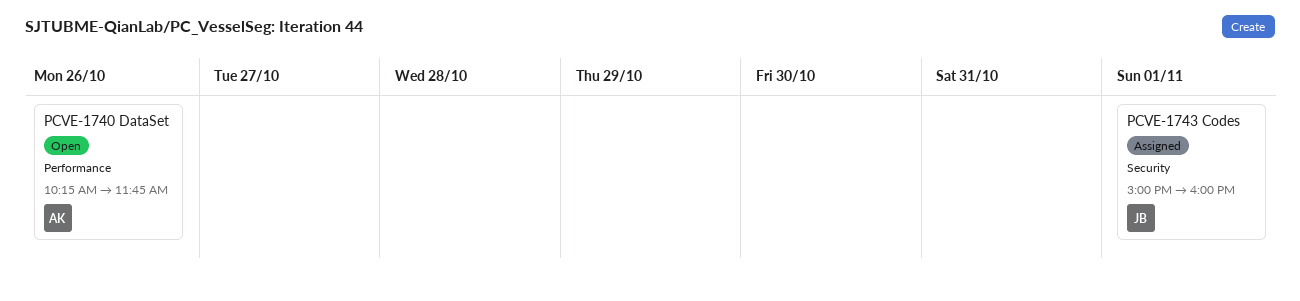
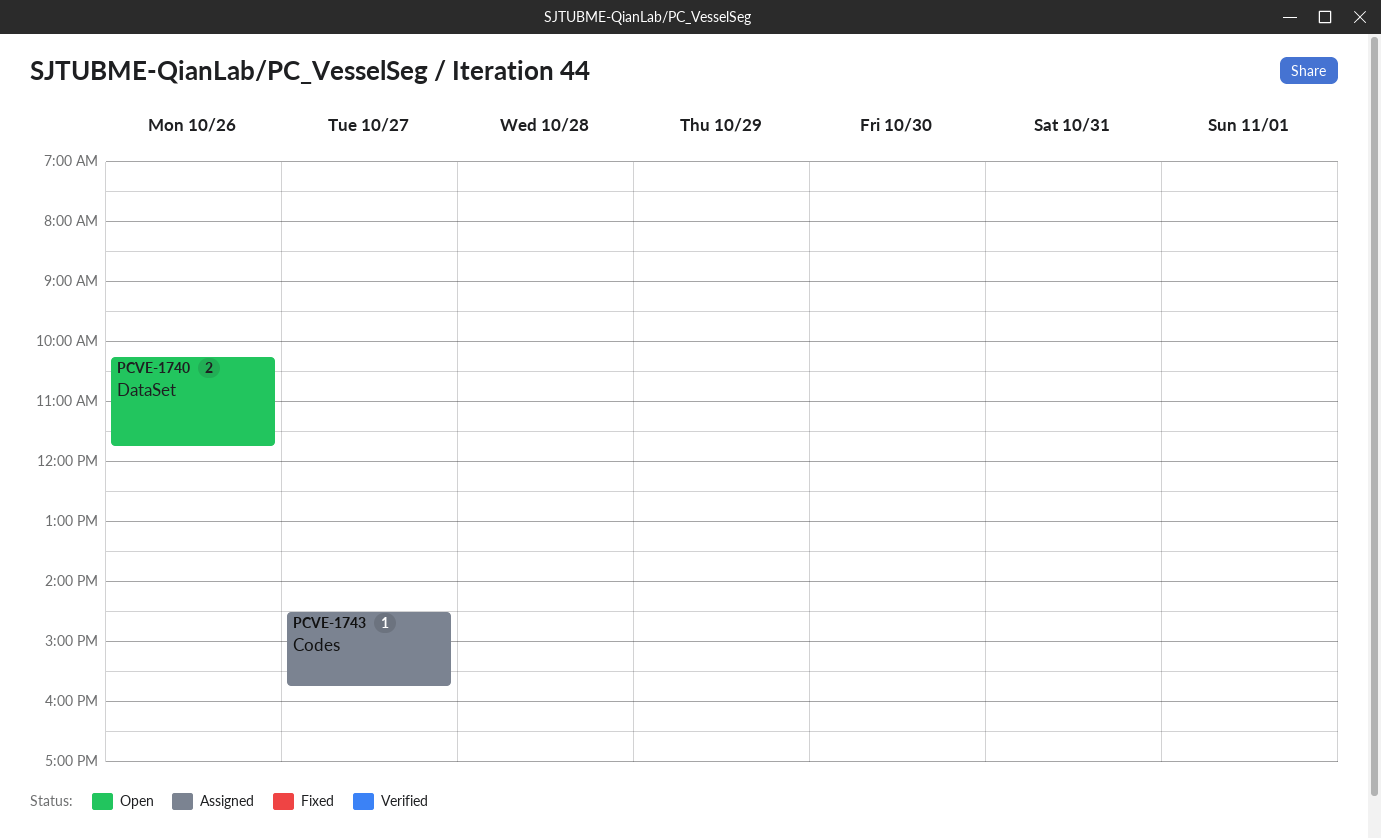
PCVE-1743, day: Nov 1 -> Oct 27
PCVE-1743, begins: 15:00 -> 14:30
PCVE-1743, ends: 16:00 -> 15:45

